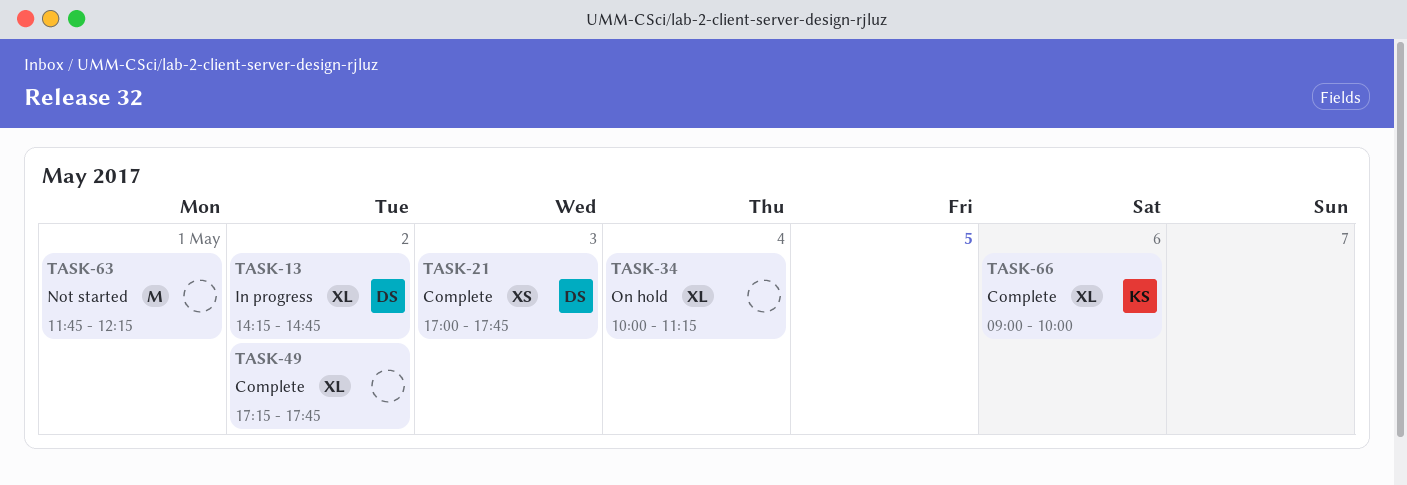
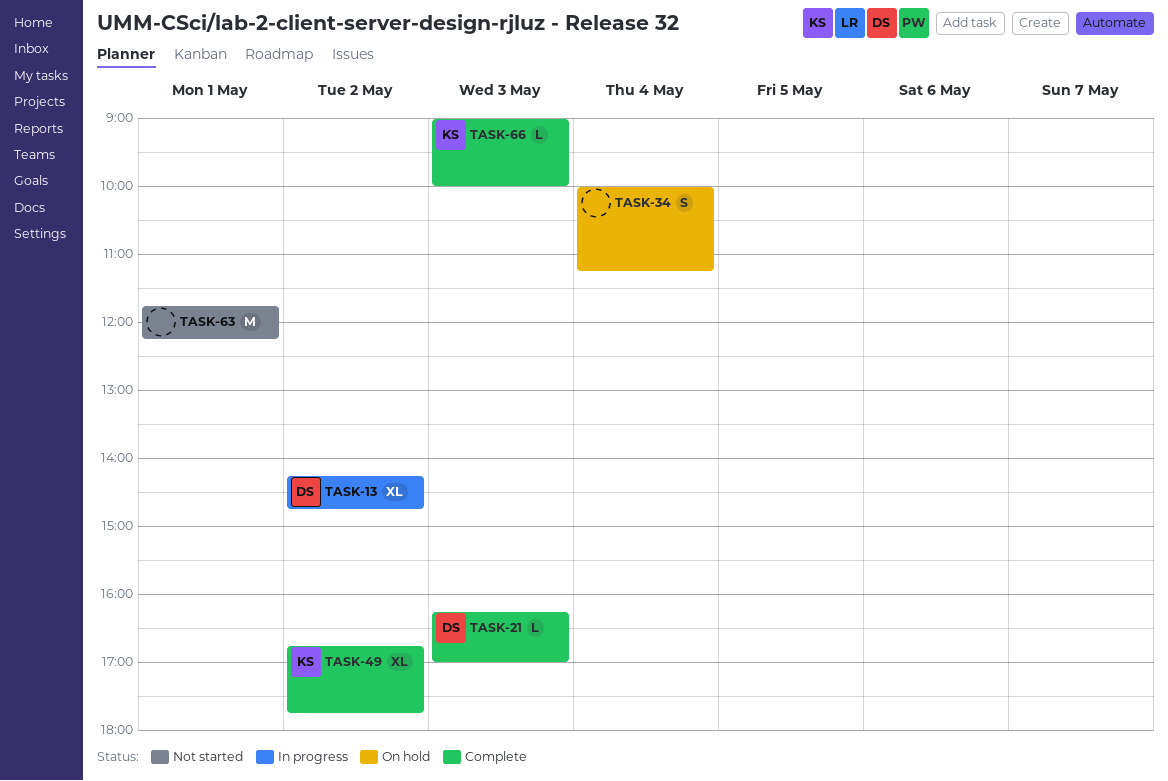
TASK-21, estimate: XS -> L
TASK-21, begins: 17:00 -> 16:15
TASK-21, ends: 17:45 -> 17:00
TASK-34, estimate: XL -> S
TASK-49, owner: none -> KS
TASK-49, begins: 17:15 -> 16:45
TASK-66, estimate: XL -> L
TASK-66, day: May 6 -> May 3

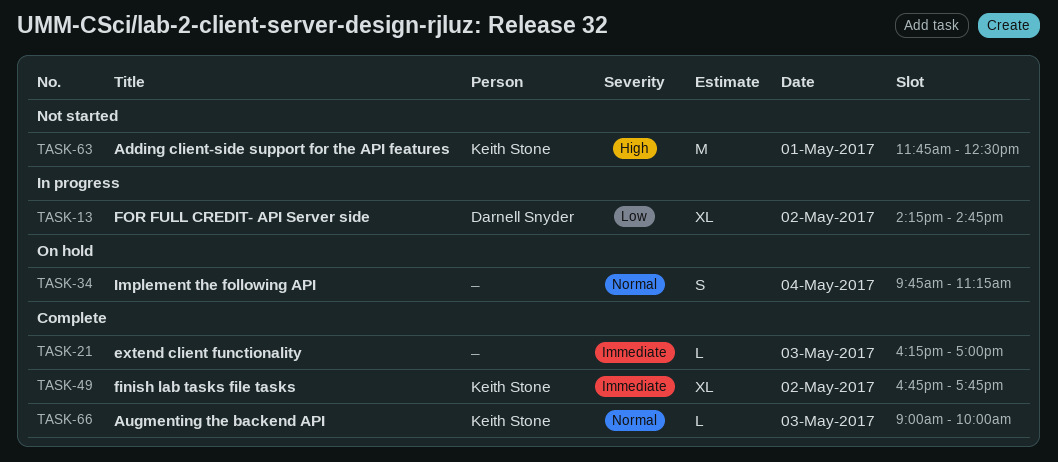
TASK-21, owner: Darnell Snyder -> none
TASK-34, begins: 10:00 -> 09:45
TASK-63, owner: none -> Keith Stone
TASK-63, ends: 12:15 -> 12:30

